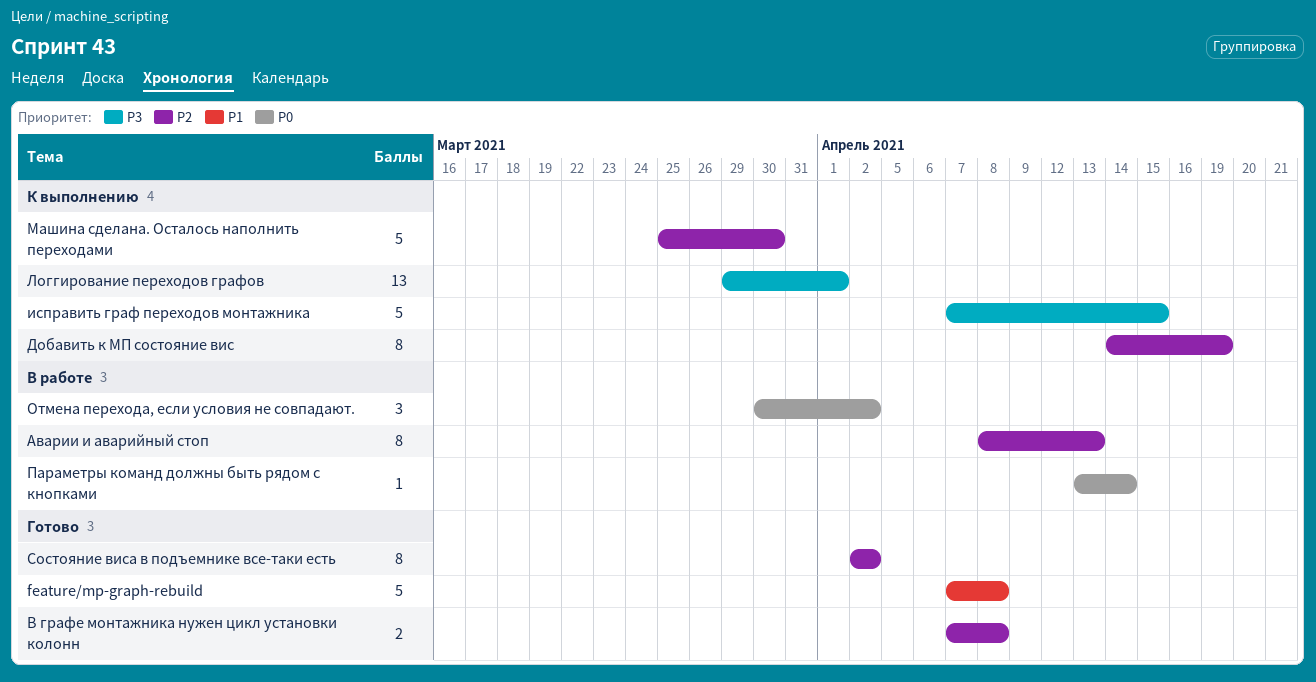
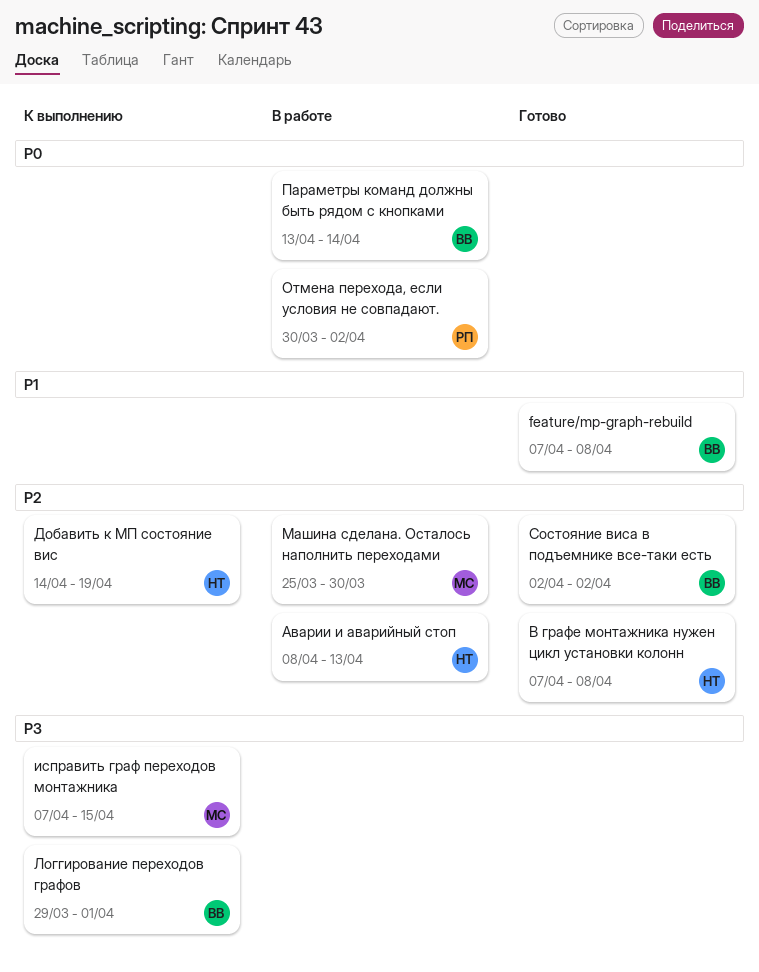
Машина сделана. Осталось наполнить переходами, status: К выполнению -> В работе

